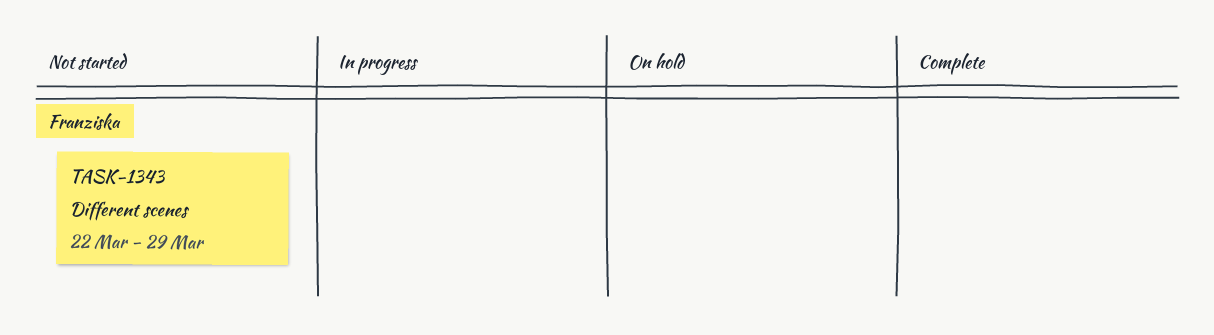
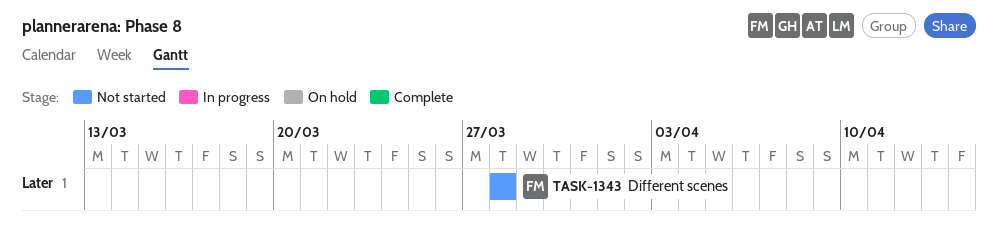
TASK-1343, start: Mar 22 -> Mar 28
TASK-1343, due: Mar 29 -> Mar 28

